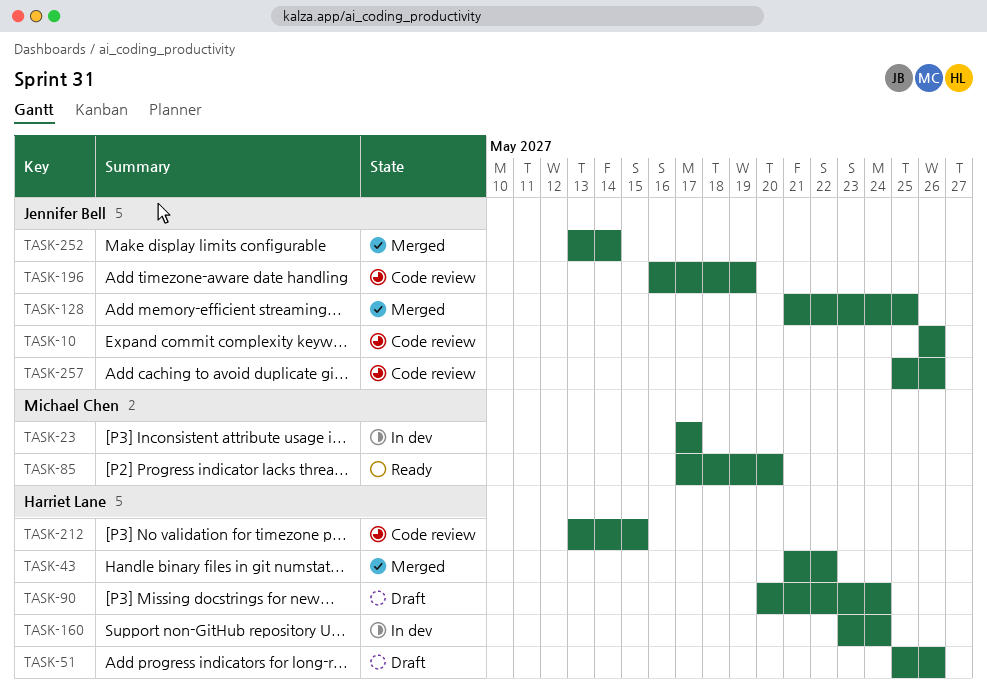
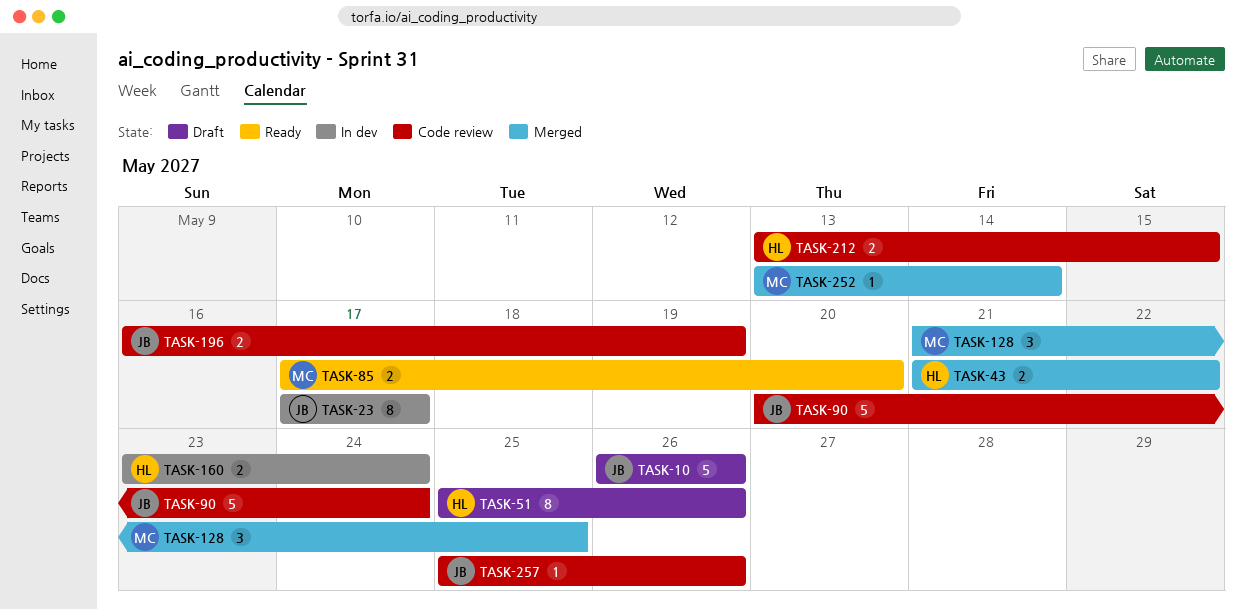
TASK-10, status: Code review -> Draft
TASK-23, owner: Michael Chen -> Jennifer Bell
TASK-90, status: Draft -> Code review
TASK-90, owner: Harriet Lane -> Jennifer Bell
TASK-128, owner: Jennifer Bell -> Michael Chen
TASK-252, owner: Jennifer Bell -> Michael Chen

